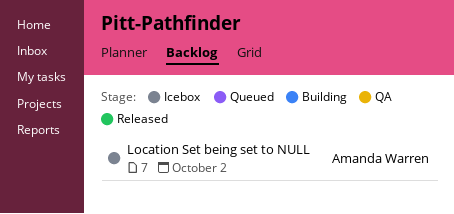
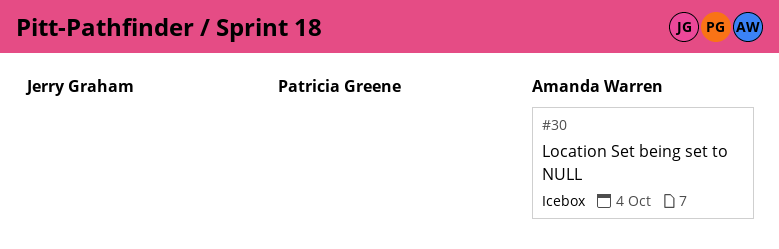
Location Set being set to NULL, due: Oct 2 -> Oct 4

